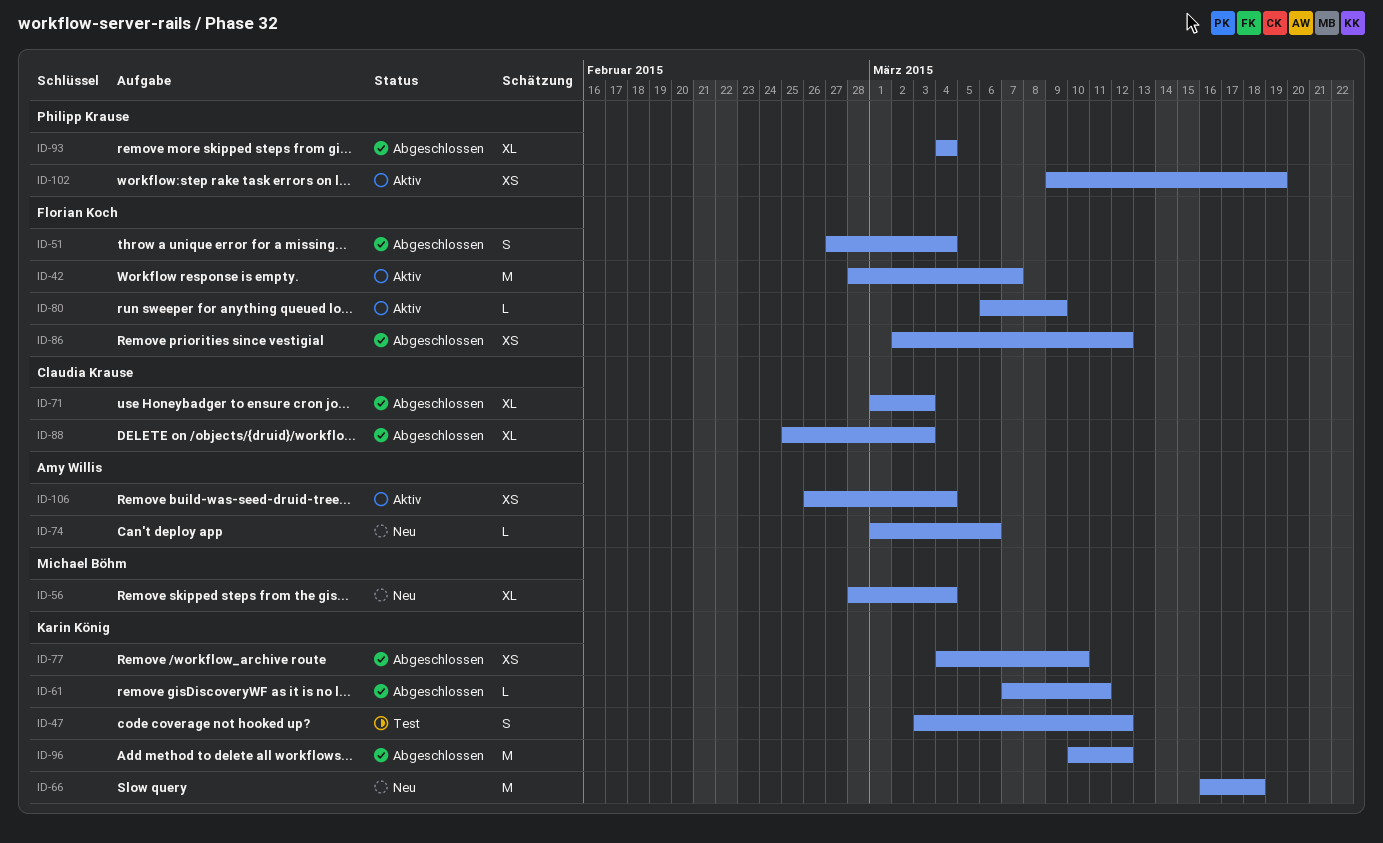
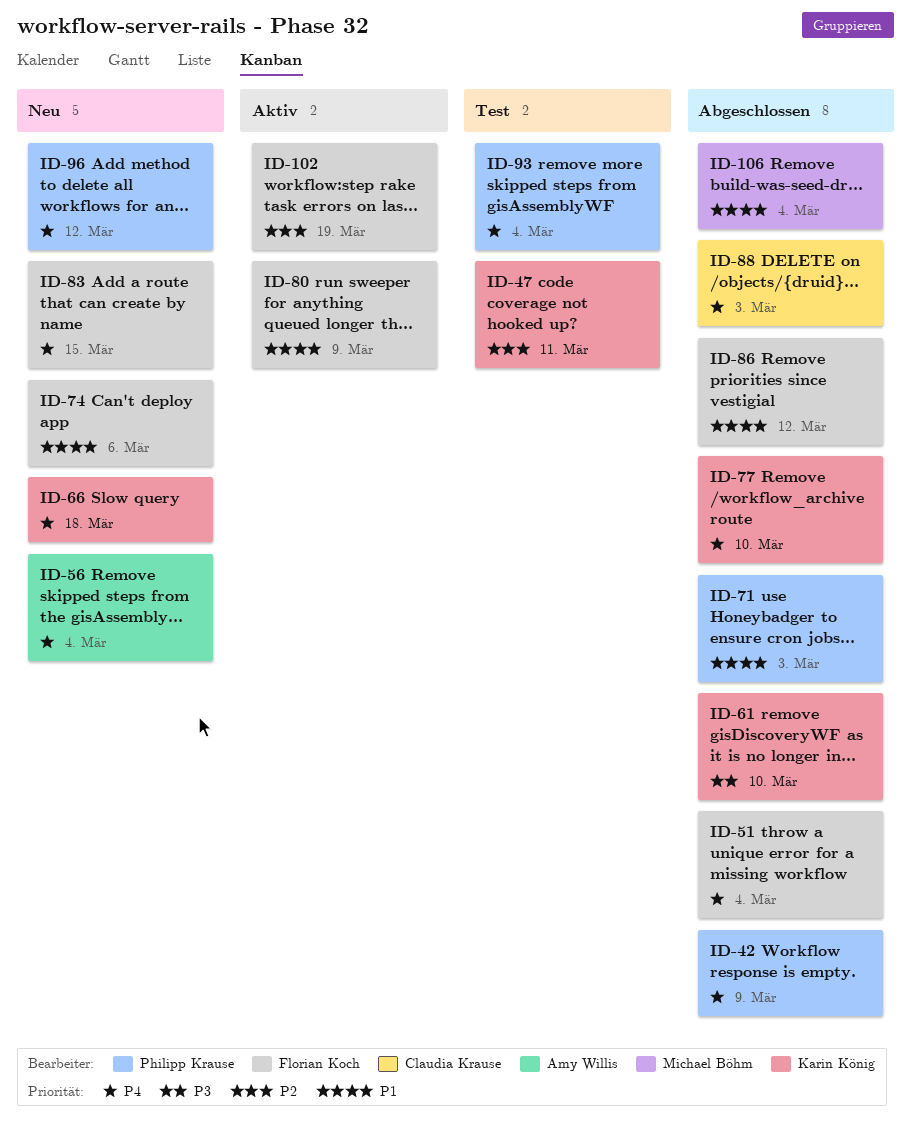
ID-42, status: Aktiv -> Abgeschlossen
ID-42, owner: Florian Koch -> Philipp Krause
ID-42, due: Mar 7 -> Mar 9
ID-47, due: Mar 12 -> Mar 11
ID-56, owner: Michael Böhm -> Amy Willis
ID-61, due: Mar 11 -> Mar 10
ID-71, owner: Claudia Krause -> Philipp Krause
ID-74, owner: Amy Willis -> Florian Koch
ID-83: none -> present
ID-93, status: Abgeschlossen -> Test
ID-96, status: Abgeschlossen -> Neu
ID-96, owner: Karin König -> Philipp Krause
ID-102, owner: Philipp Krause -> Florian Koch
ID-106, status: Aktiv -> Abgeschlossen
ID-106, owner: Amy Willis -> Michael Böhm

